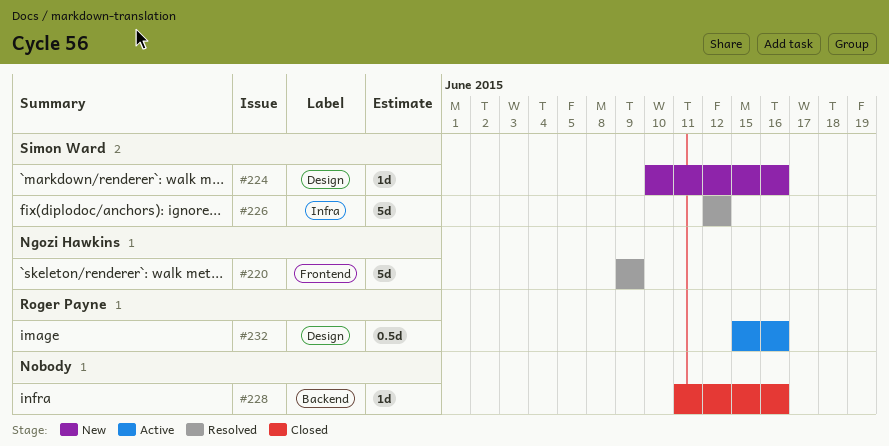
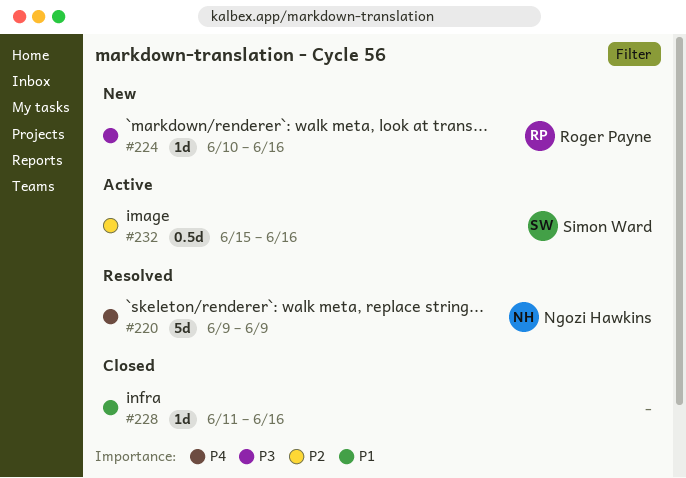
#224, owner: Simon Ward -> Roger Payne
#226: present -> none
#232, owner: Roger Payne -> Simon Ward

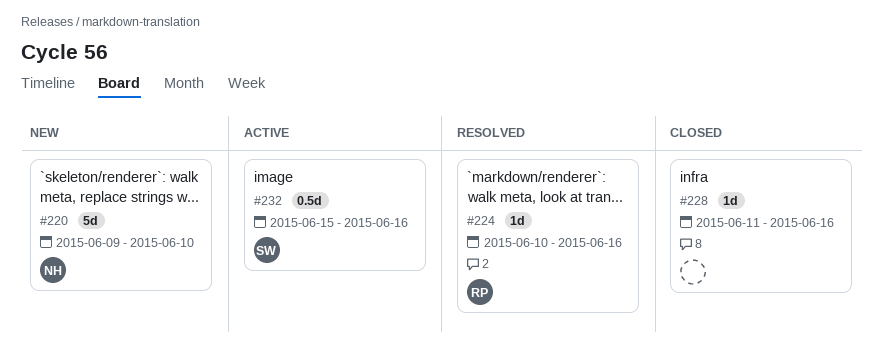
#220, status: Resolved -> New
#220, due: Jun 9 -> Jun 10
#224, status: New -> Resolved

